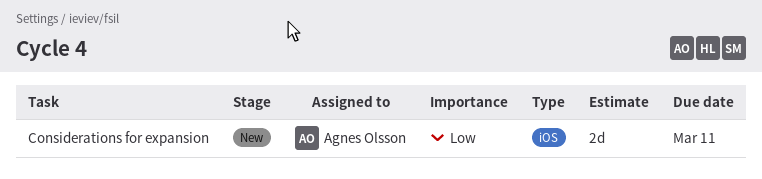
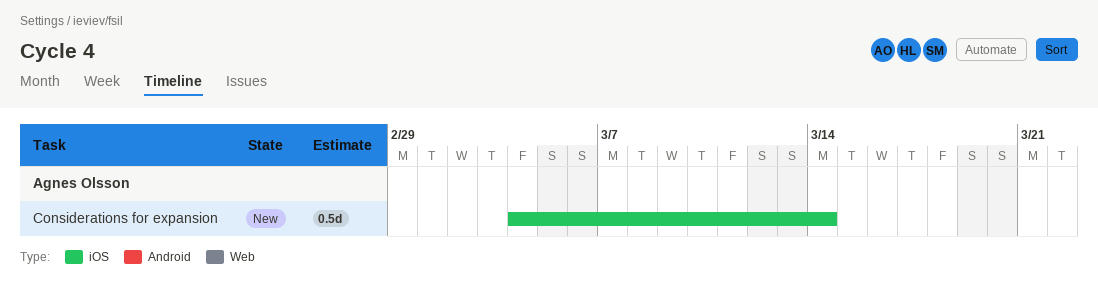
Considerations for expansion, estimate: 2d -> 0.5d
Considerations for expansion, due: Mar 11 -> Mar 14

